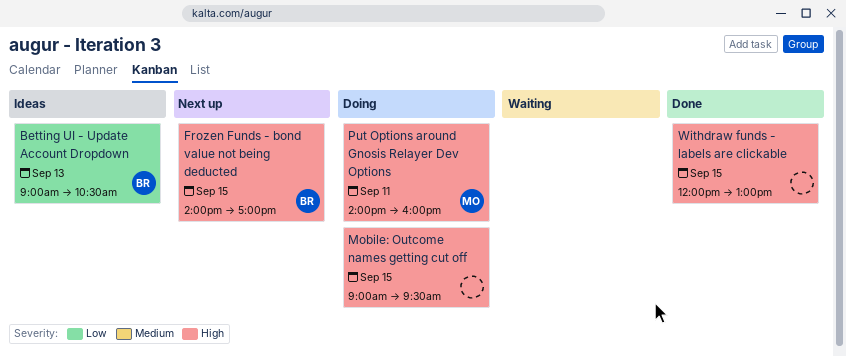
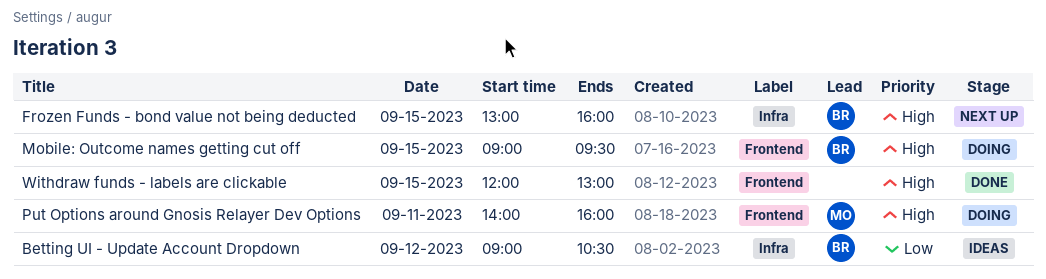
Betting UI - Update Account Dropdown, day: Sep 13 -> Sep 12
Frozen Funds - bond value not being deducted, begins: 14:00 -> 13:00
Frozen Funds - bond value not being deducted, ends: 17:00 -> 16:00
Mobile: Outcome names getting cut off, owner: none -> BR

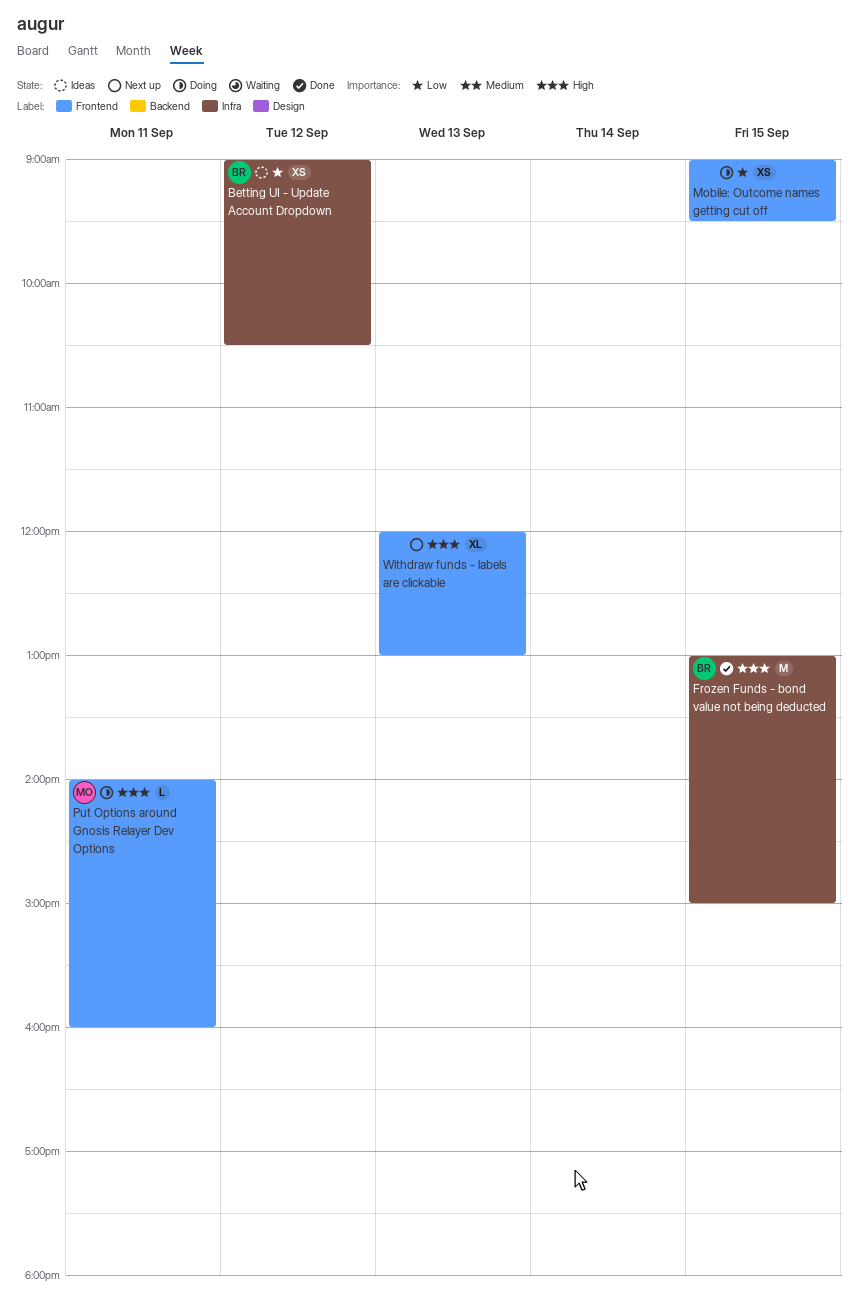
Frozen Funds - bond value not being deducted, status: Next up -> Done
Frozen Funds - bond value not being deducted, ends: 16:00 -> 15:00
Mobile: Outcome names getting cut off, owner: BR -> none
Mobile: Outcome names getting cut off, priority: High -> Low
Withdraw funds - labels are clickable, status: Done -> Next up
Withdraw funds - labels are clickable, day: Sep 15 -> Sep 13

